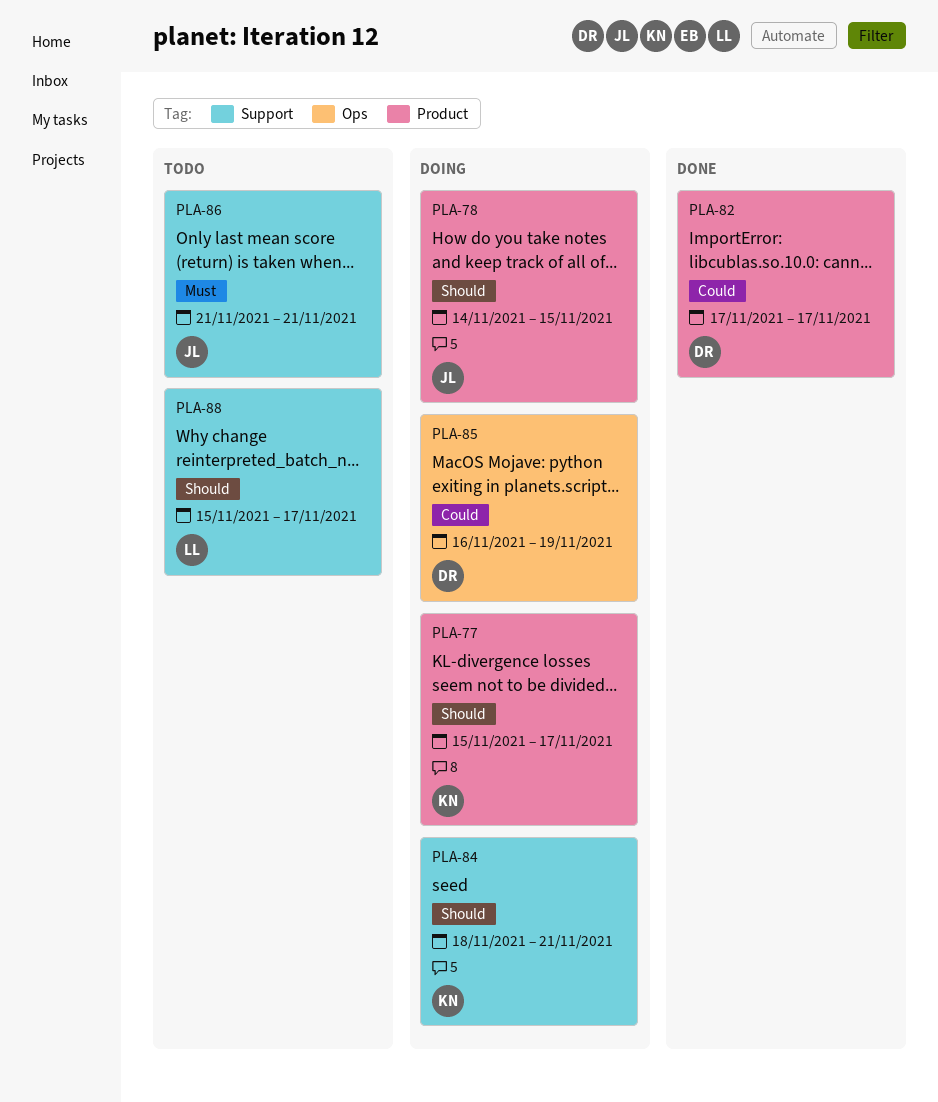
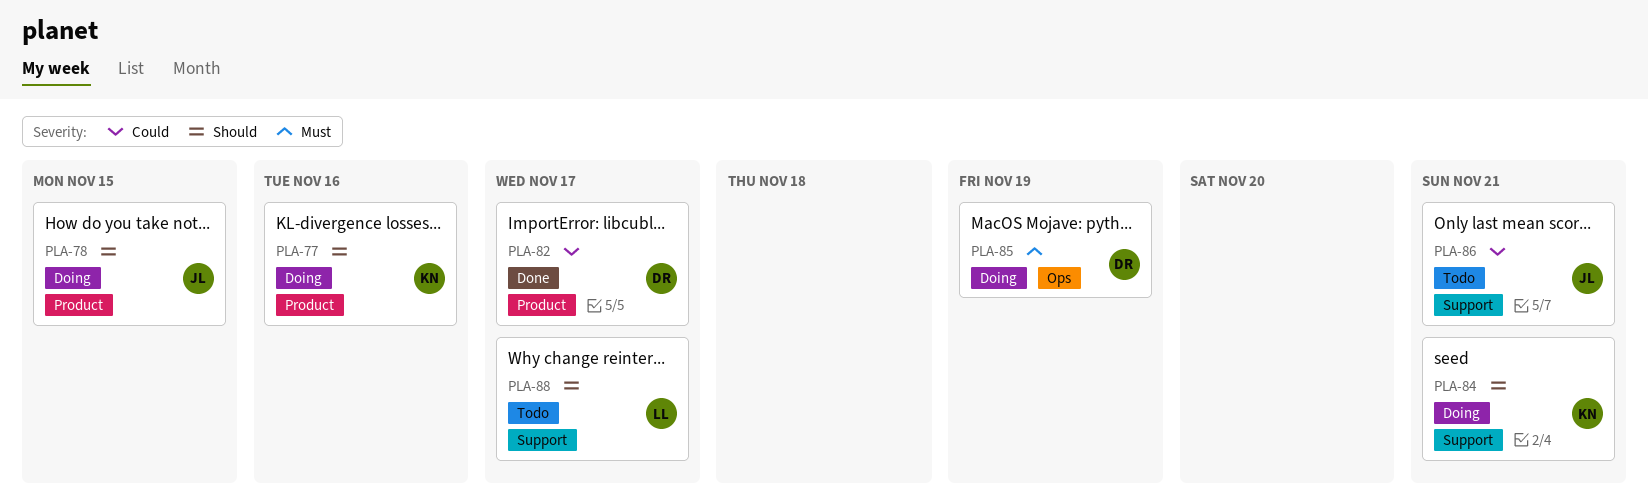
PLA-77, due: Nov 17 -> Nov 16
PLA-85, priority: Could -> Must
PLA-86, priority: Must -> Could

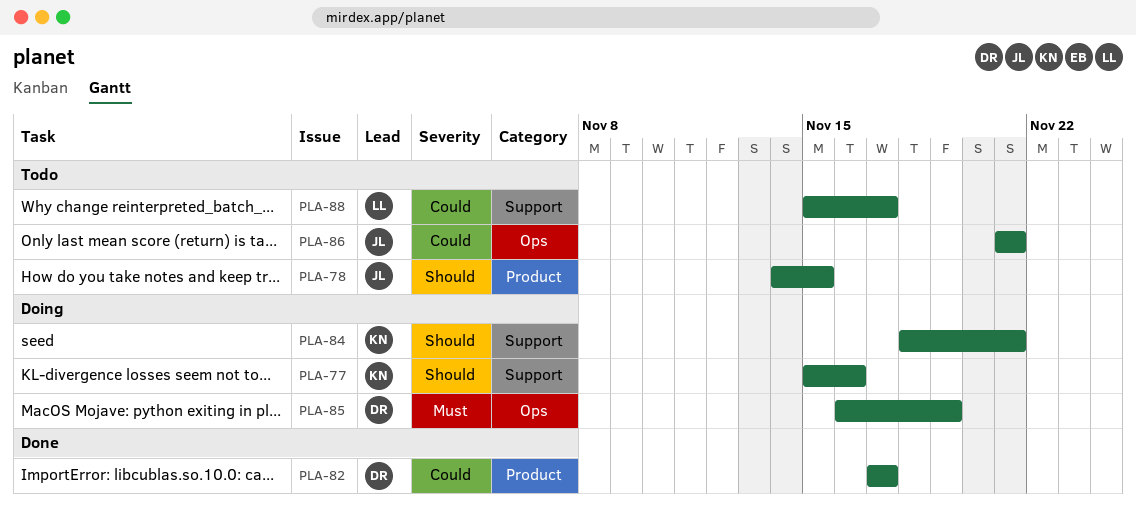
PLA-77, label: Product -> Support
PLA-78, status: Doing -> Todo
PLA-86, label: Support -> Ops
PLA-88, priority: Should -> Could

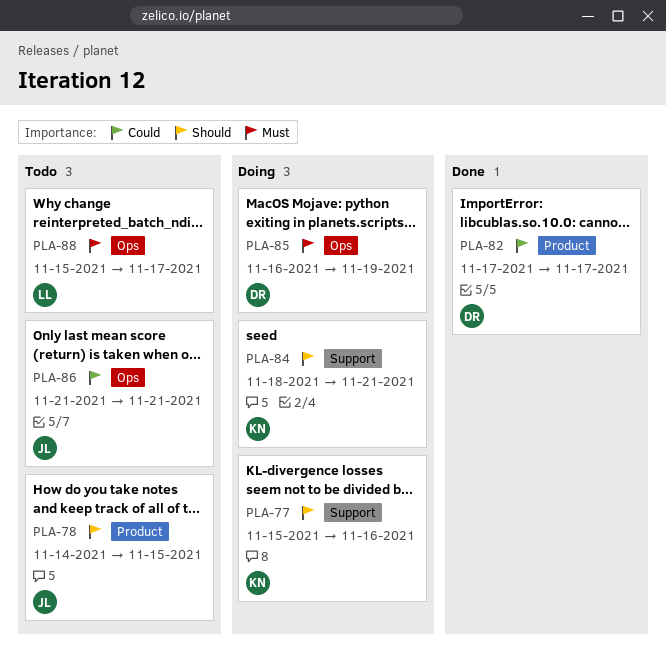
PLA-88, priority: Could -> Must
PLA-88, label: Support -> Ops

